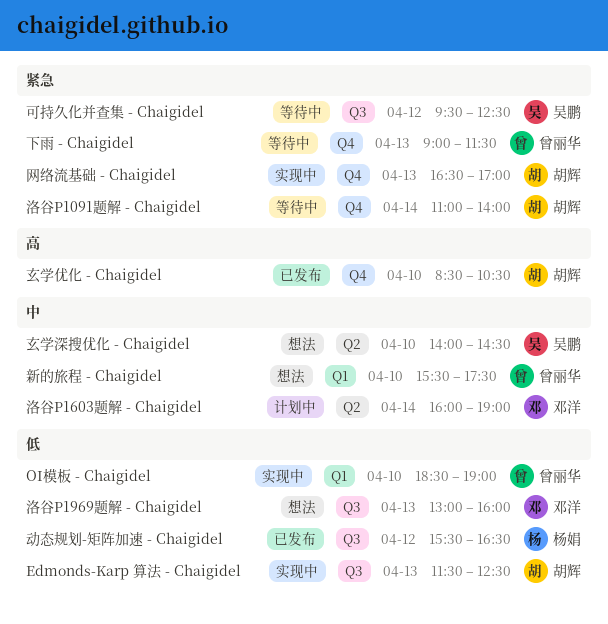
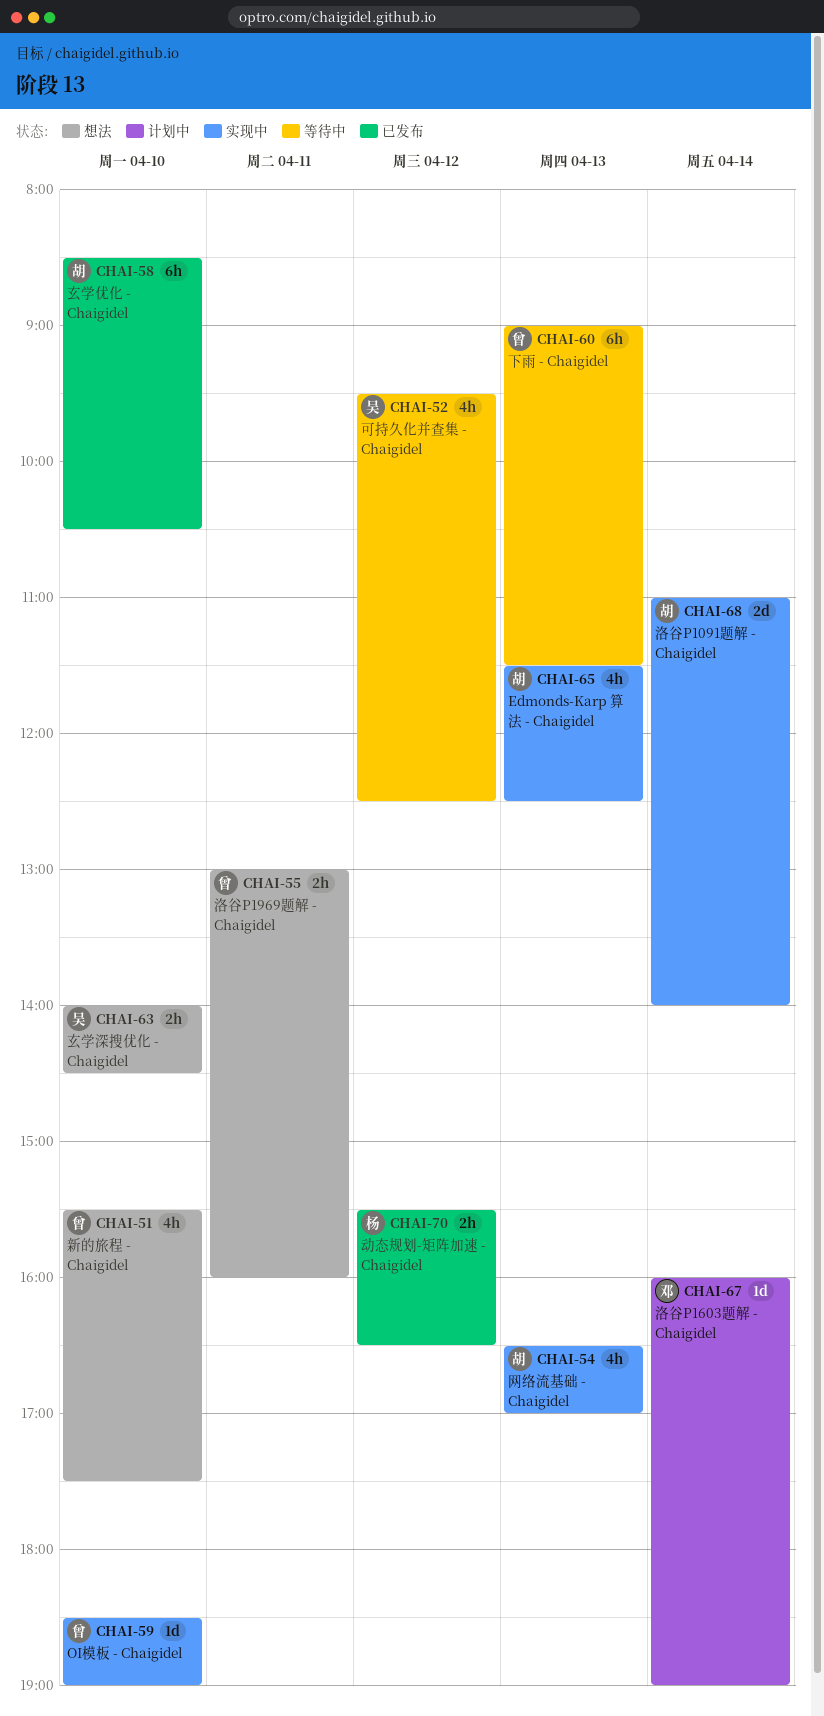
洛谷P1091题解 - Chaigidel, status: 等待中 -> 实现中
洛谷P1969题解 - Chaigidel, owner: 邓洋 -> 曾丽华
洛谷P1969题解 - Chaigidel, day: Apr 13 -> Apr 11

